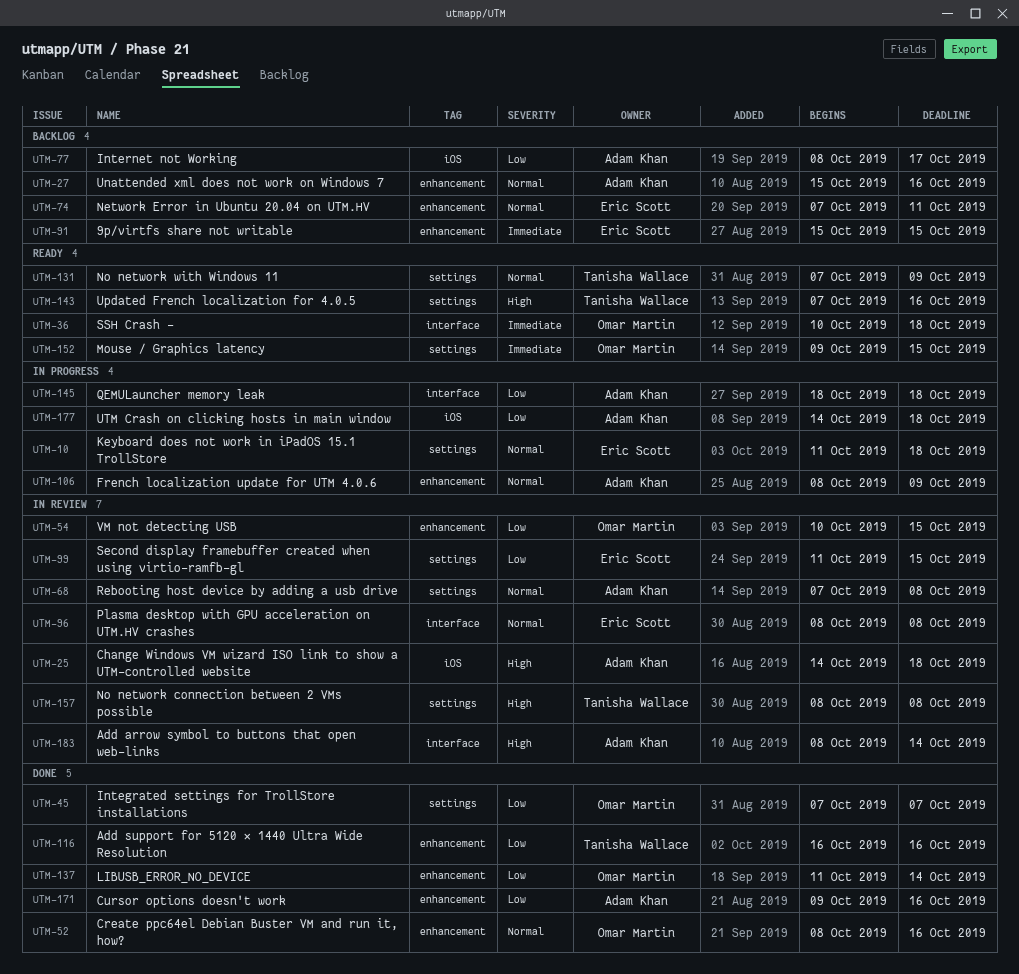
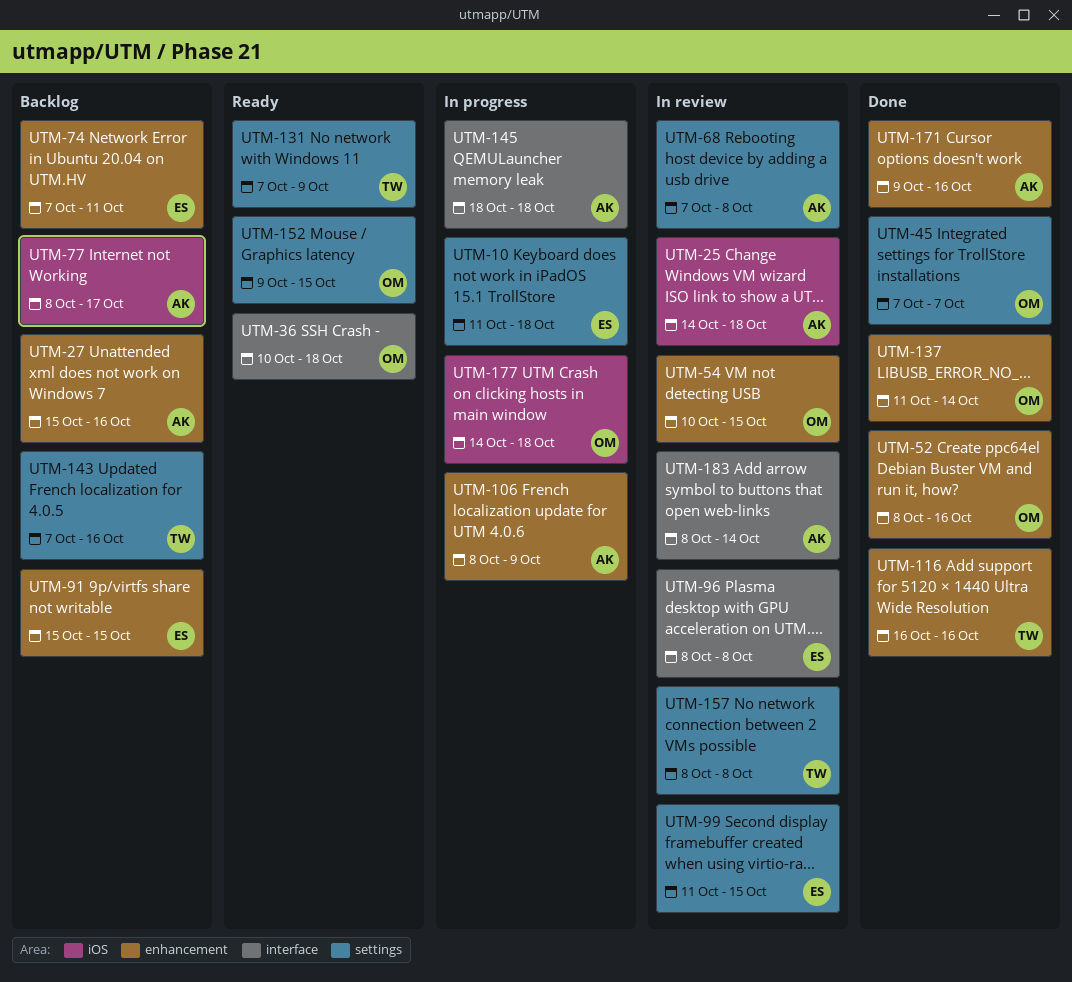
UTM-143, status: Ready -> Backlog
UTM-177, owner: Adam Khan -> Omar Martin

